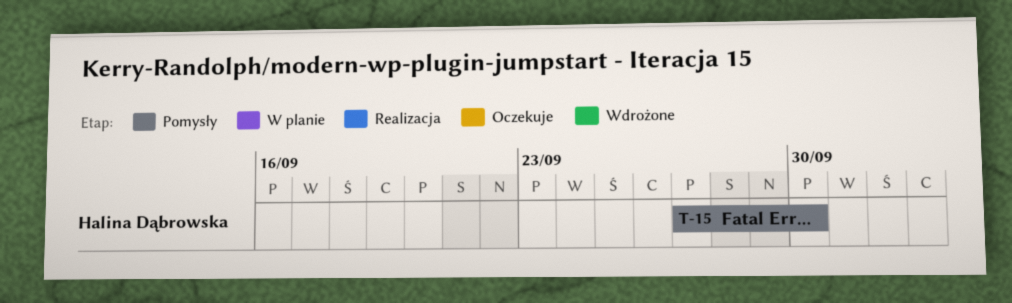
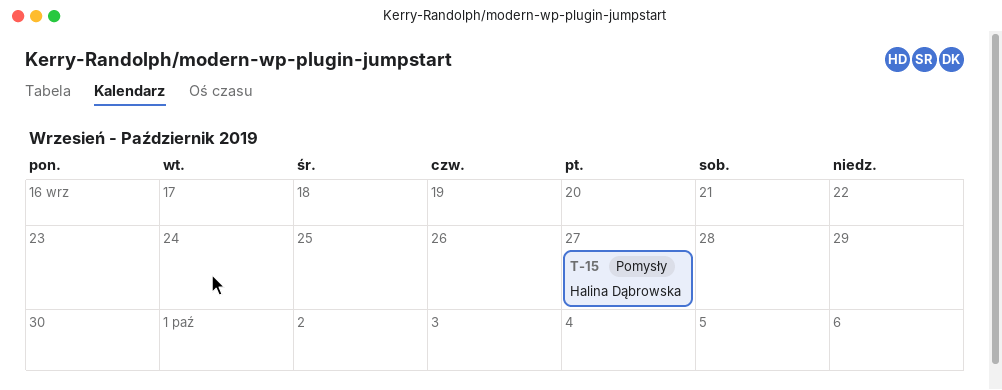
T-15, due: Sep 30 -> Sep 27

